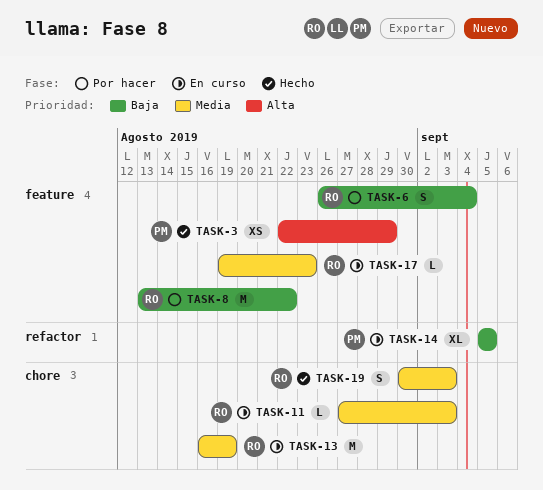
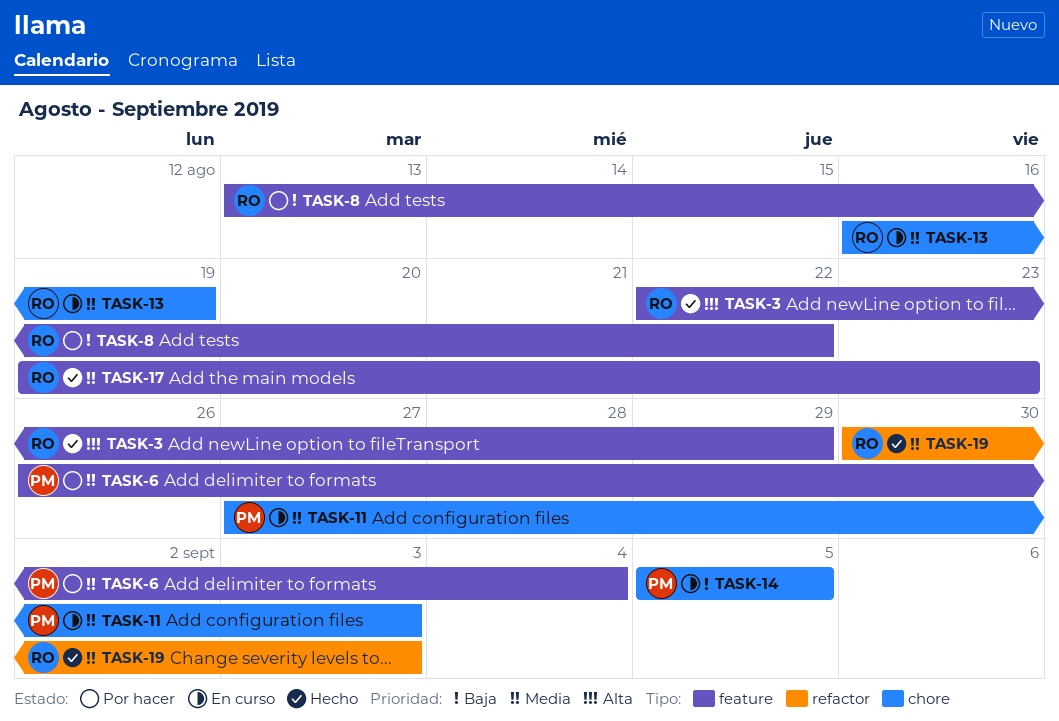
TASK-3, owner: PM -> RO
TASK-6, owner: RO -> PM
TASK-6, priority: Baja -> Media
TASK-11, owner: RO -> PM
TASK-14, label: refactor -> chore
TASK-17, status: En curso -> Hecho
TASK-19, label: chore -> refactor

